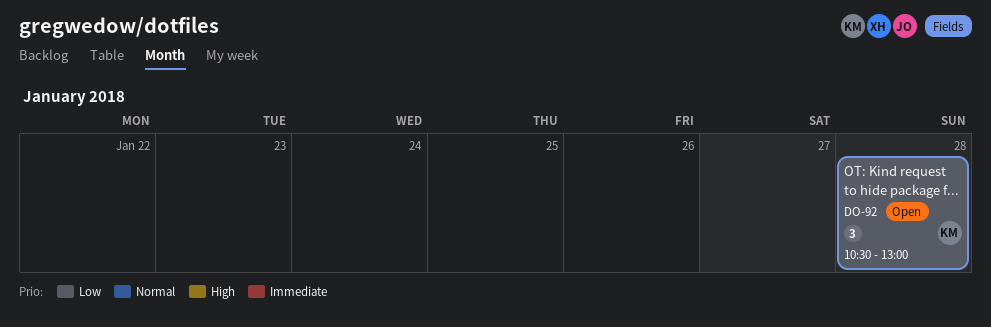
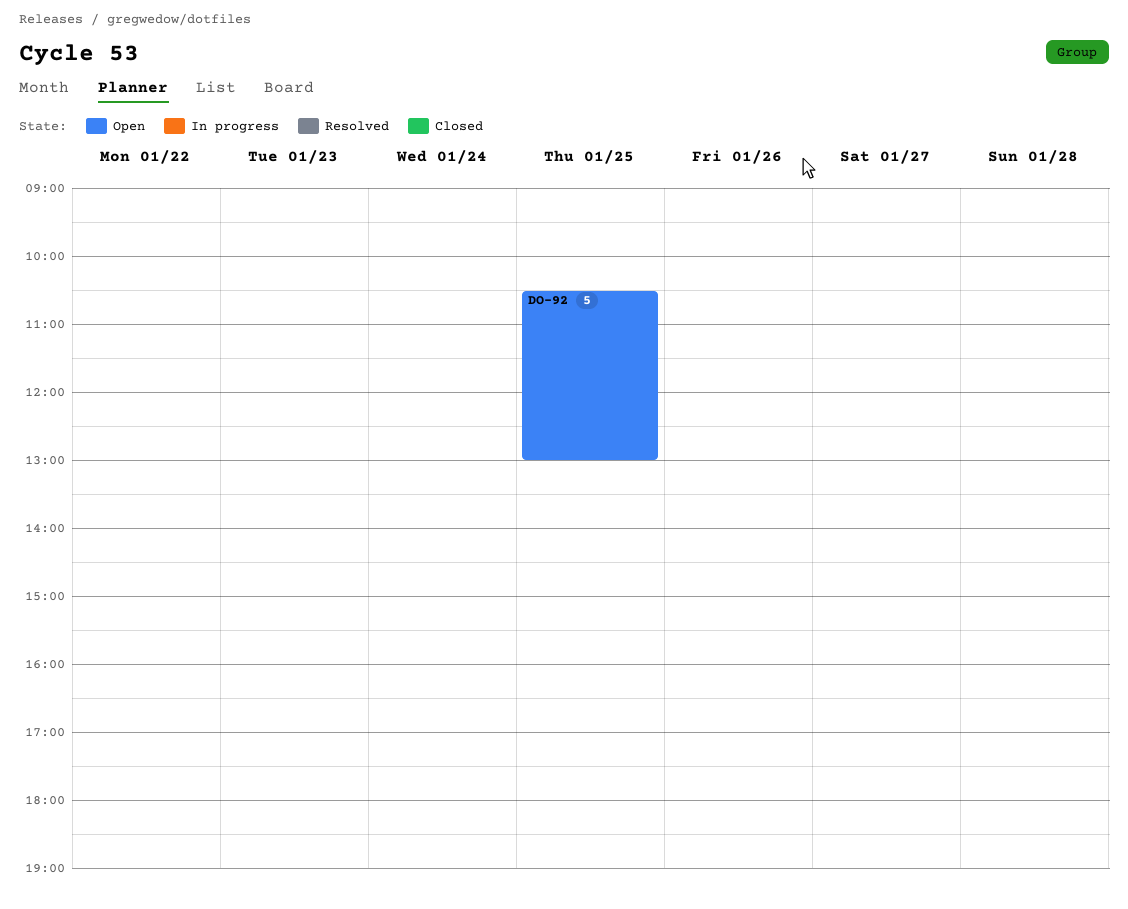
DO-92, estimate: 3 -> 5
DO-92, day: Jan 28 -> Jan 25

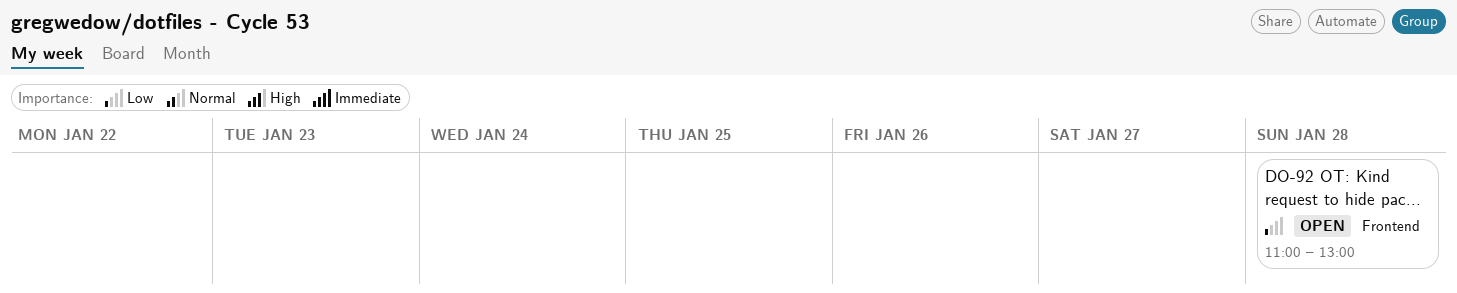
DO-92, day: Jan 25 -> Jan 28
DO-92, begins: 10:30 -> 11:00

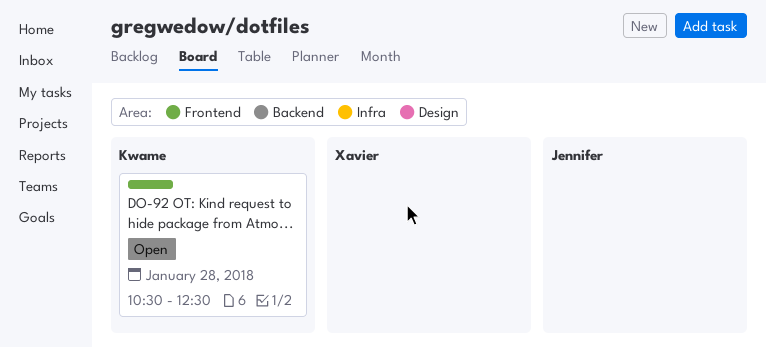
DO-92, begins: 11:00 -> 10:30
DO-92, ends: 13:00 -> 12:30

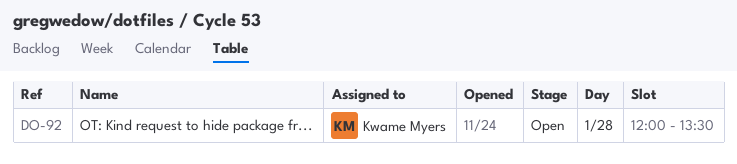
DO-92, begins: 10:30 -> 12:00
DO-92, ends: 12:30 -> 13:30

